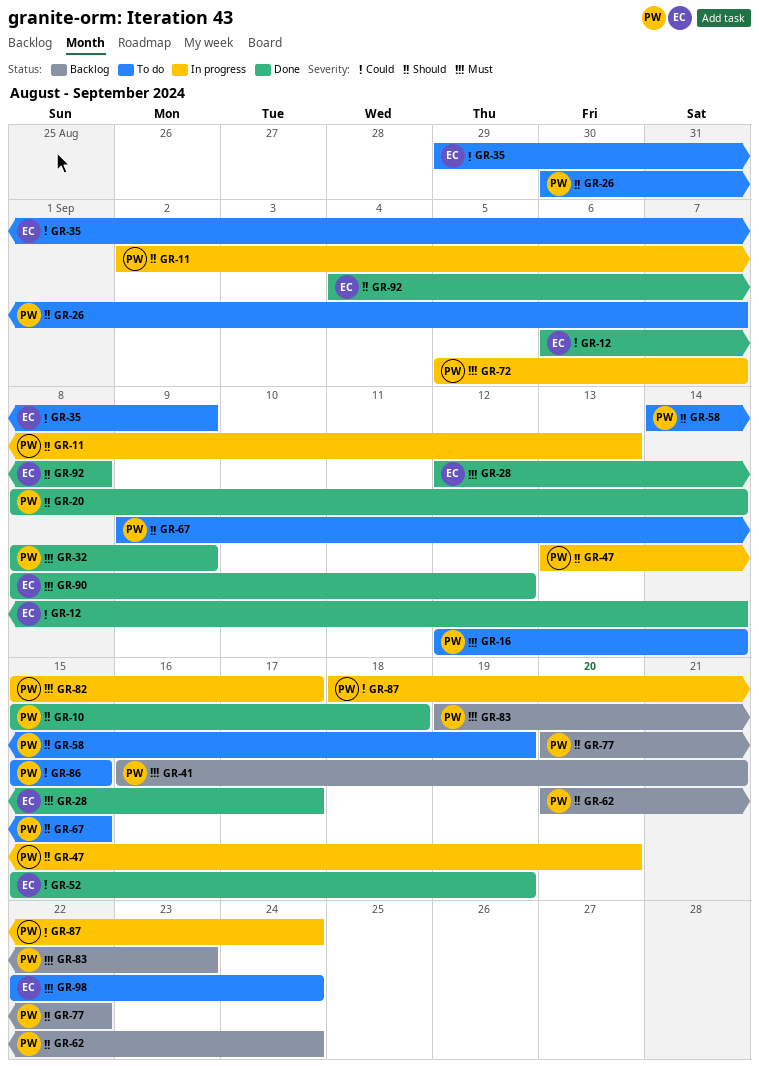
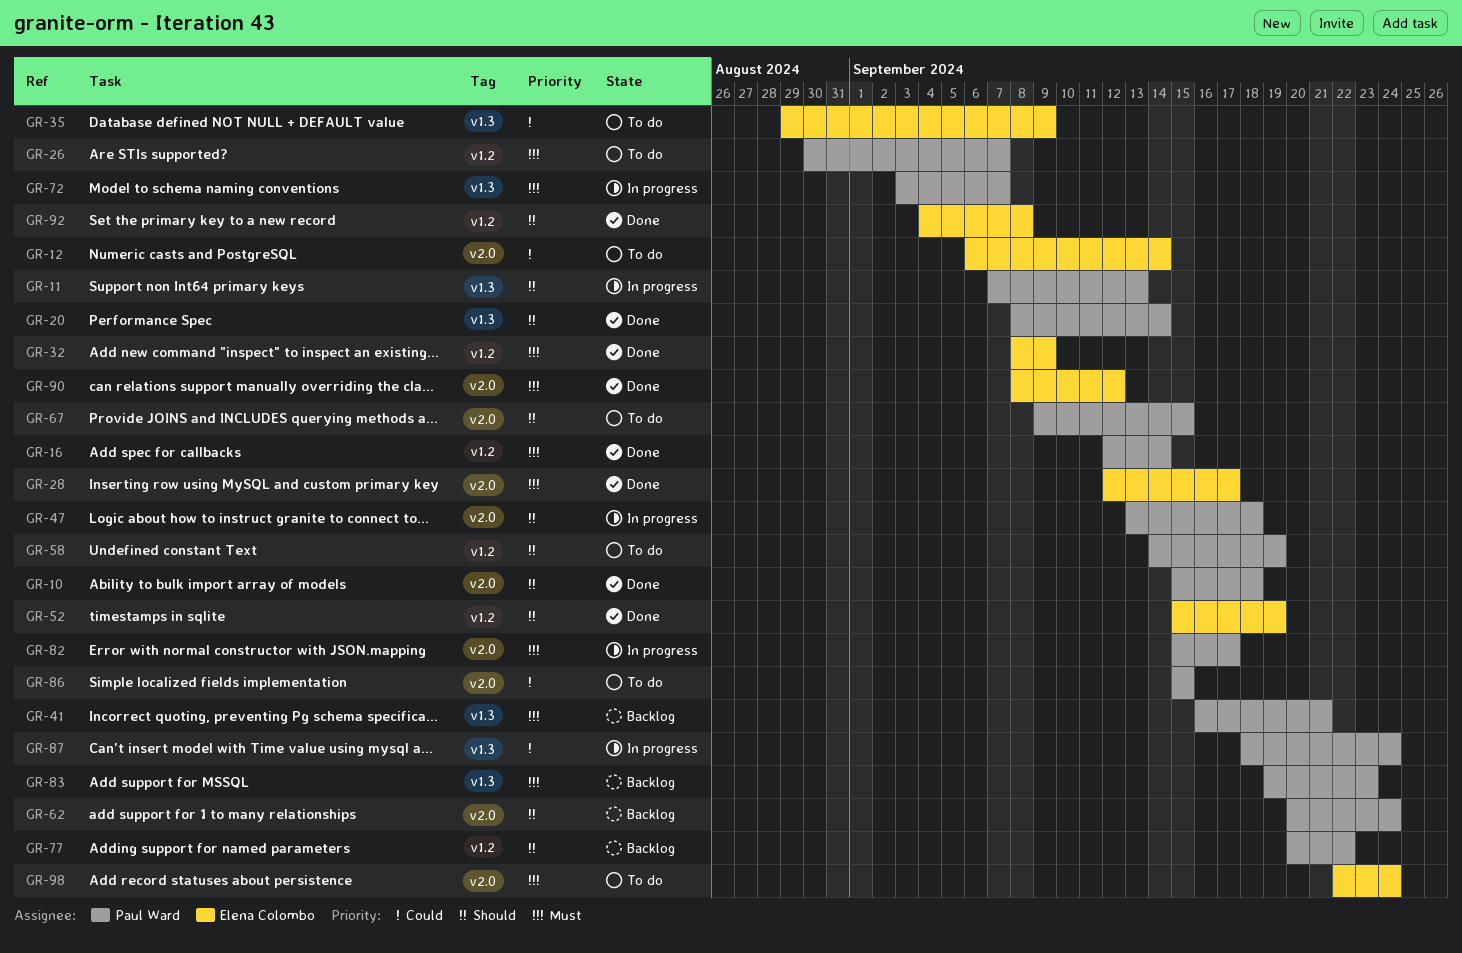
GR-11, start: Sep 2 -> Sep 7
GR-12, status: Done -> To do
GR-16, status: To do -> Done
GR-26, priority: Should -> Must
GR-32, owner: Paul Ward -> Elena Colombo
GR-47, due: Sep 20 -> Sep 18
GR-52, priority: Could -> Should
GR-72, start: Sep 5 -> Sep 3

